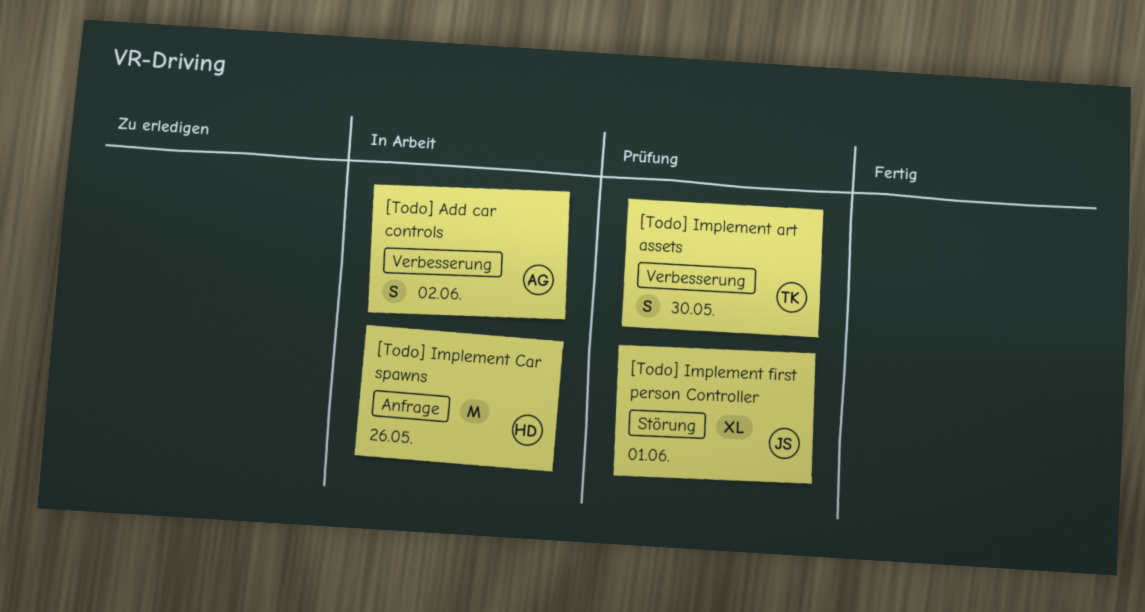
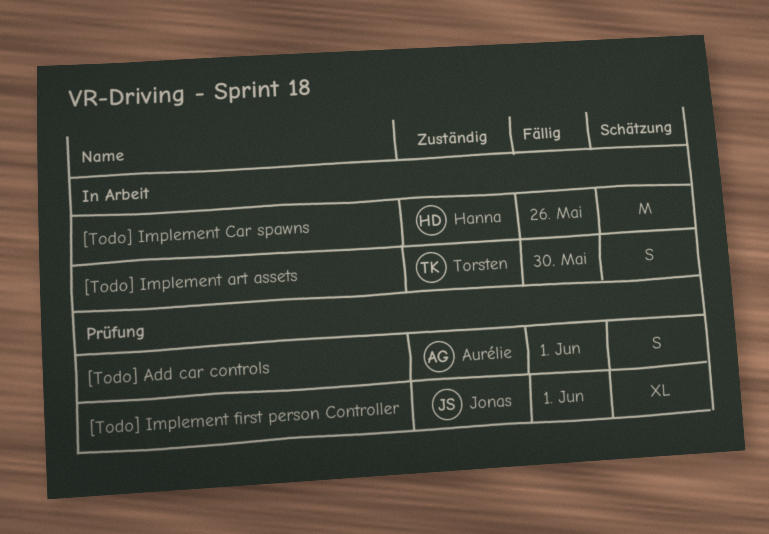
[Todo] Add car controls, status: In Arbeit -> Prüfung
[Todo] Add car controls, due: Jun 2 -> Jun 1
[Todo] Implement art assets, status: Prüfung -> In Arbeit

